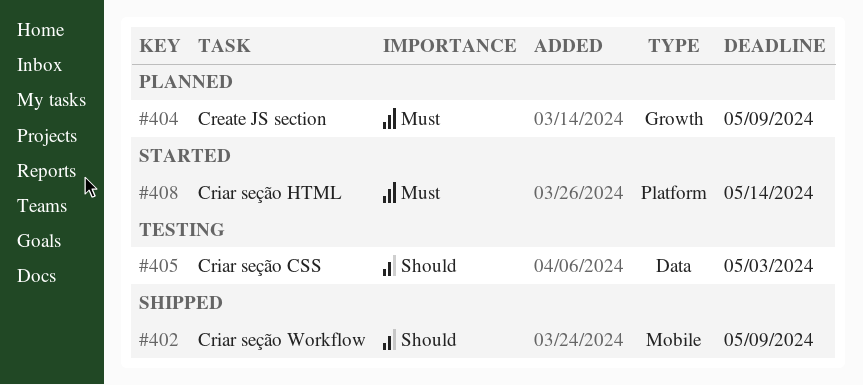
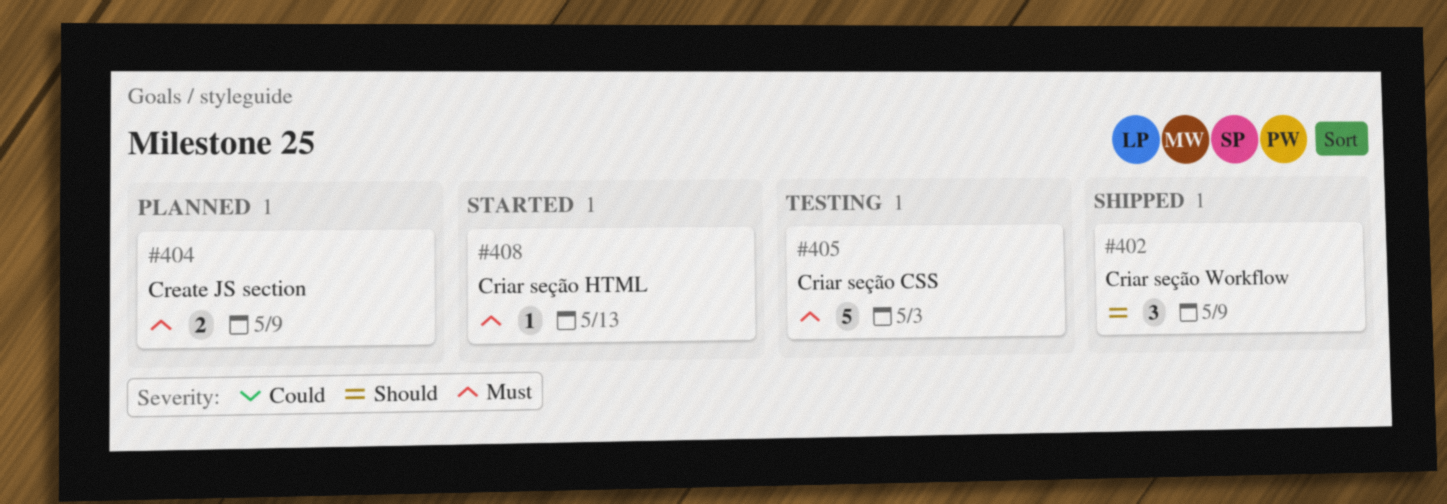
#405, priority: Should -> Must
#408, due: May 14 -> May 13

